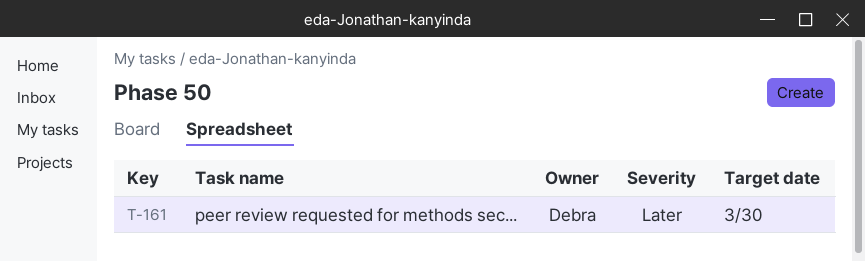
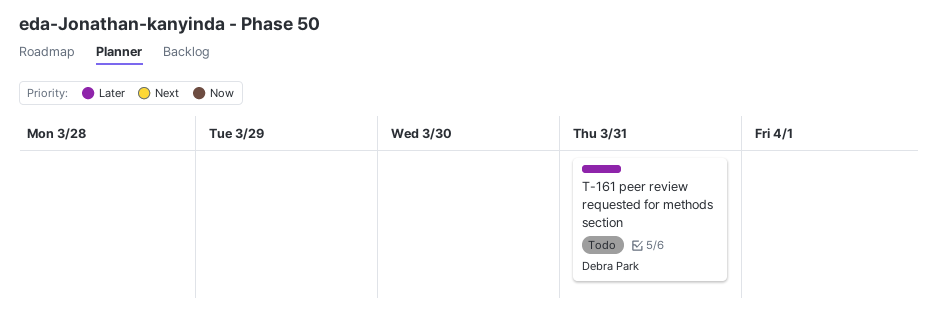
T-161, due: Mar 30 -> Mar 31

